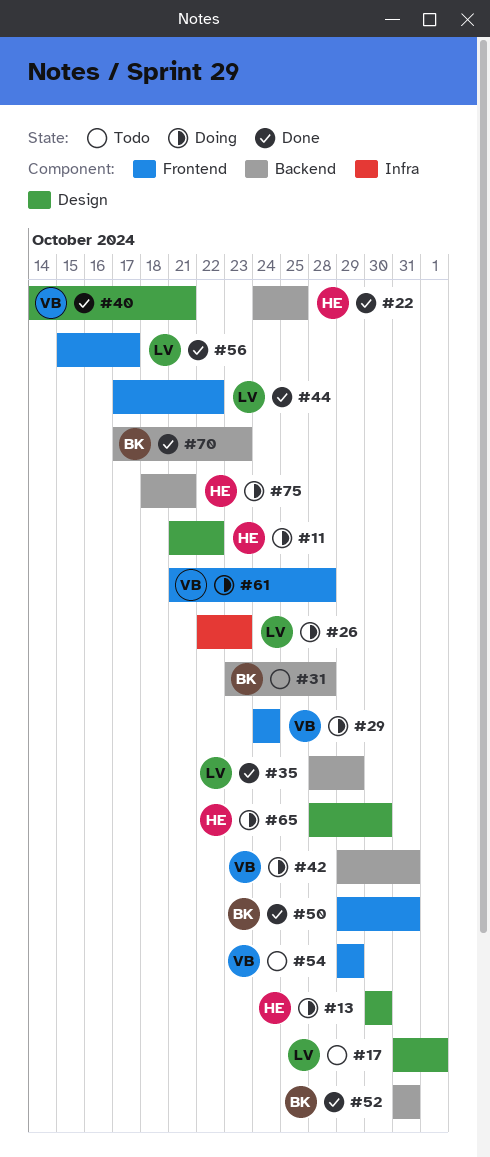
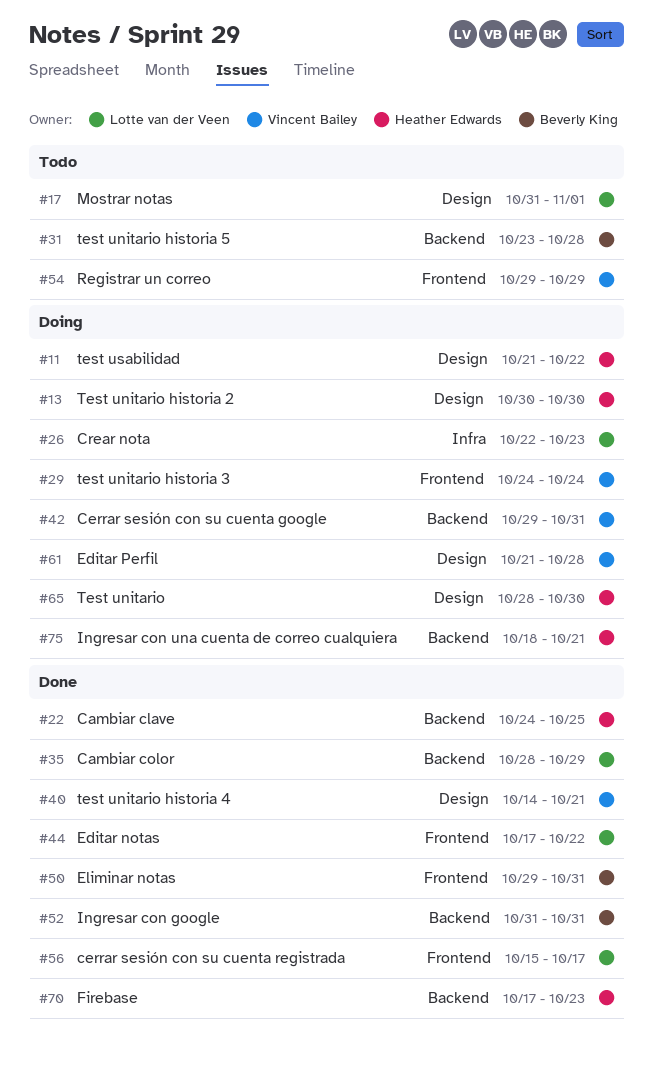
#61, label: Frontend -> Design
#70, owner: Beverly King -> Heather Edwards

